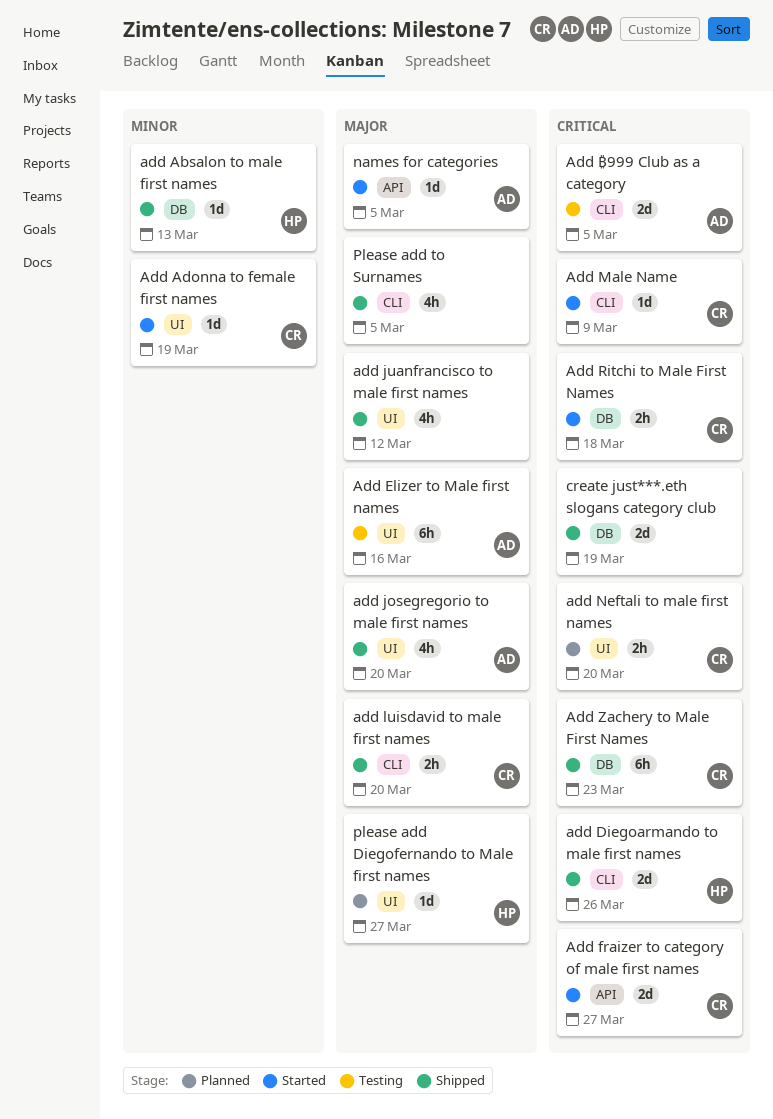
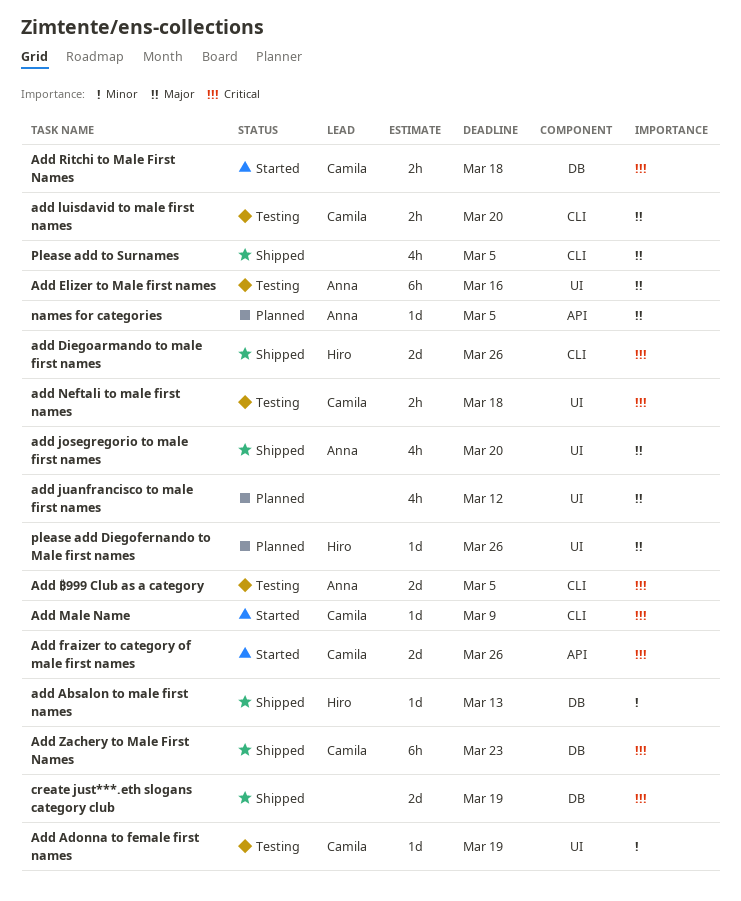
Add Adonna to female first names, status: Started -> Testing
Add fraizer to category of male first names, due: Mar 27 -> Mar 26
add juanfrancisco to male first names, status: Shipped -> Planned
add luisdavid to male first names, status: Shipped -> Testing
add Neftali to male first names, status: Planned -> Testing
add Neftali to male first names, due: Mar 20 -> Mar 18
names for categories, status: Started -> Planned
please add Diegofernando to Male first names, due: Mar 27 -> Mar 26

